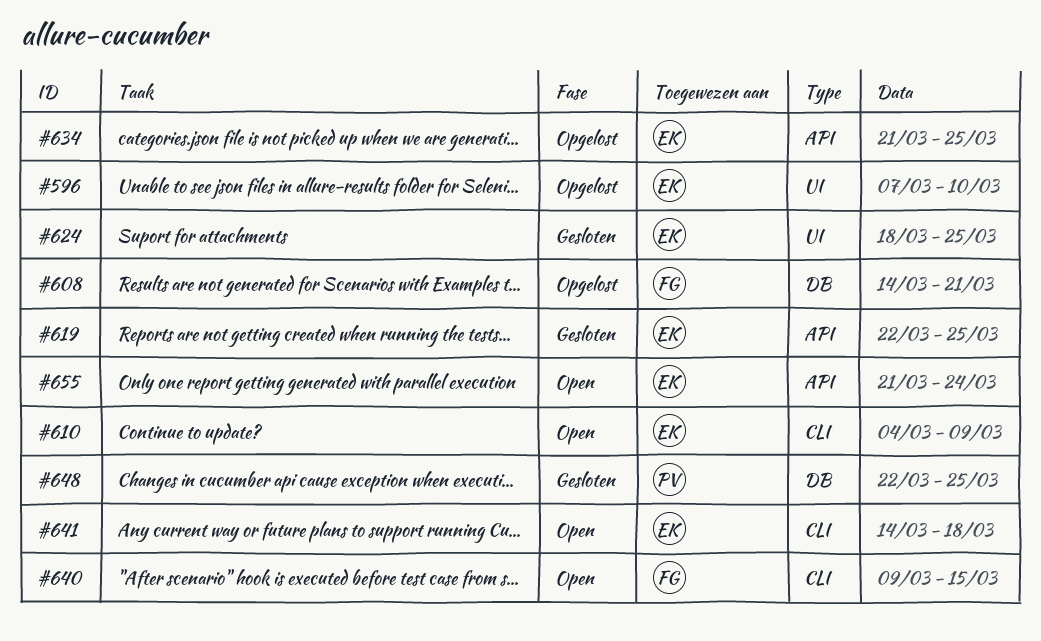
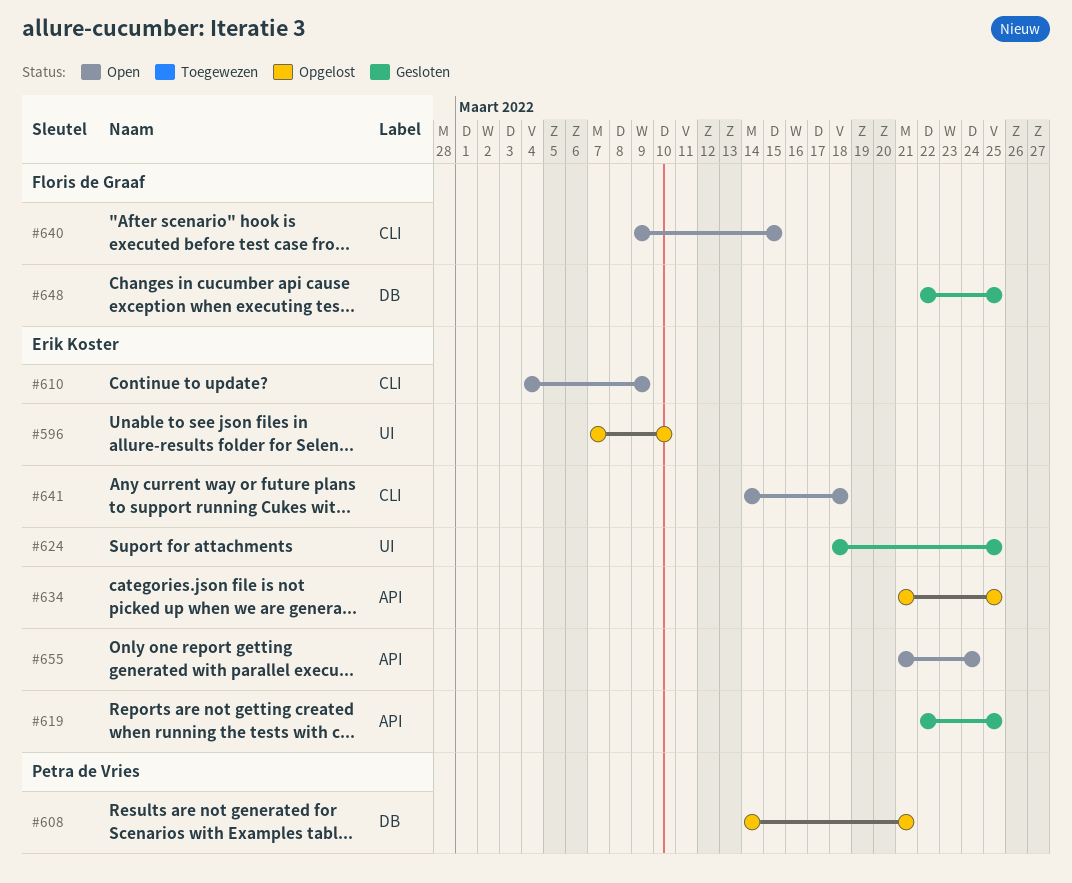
#608, owner: Floris de Graaf -> Petra de Vries
#648, owner: Petra de Vries -> Floris de Graaf

